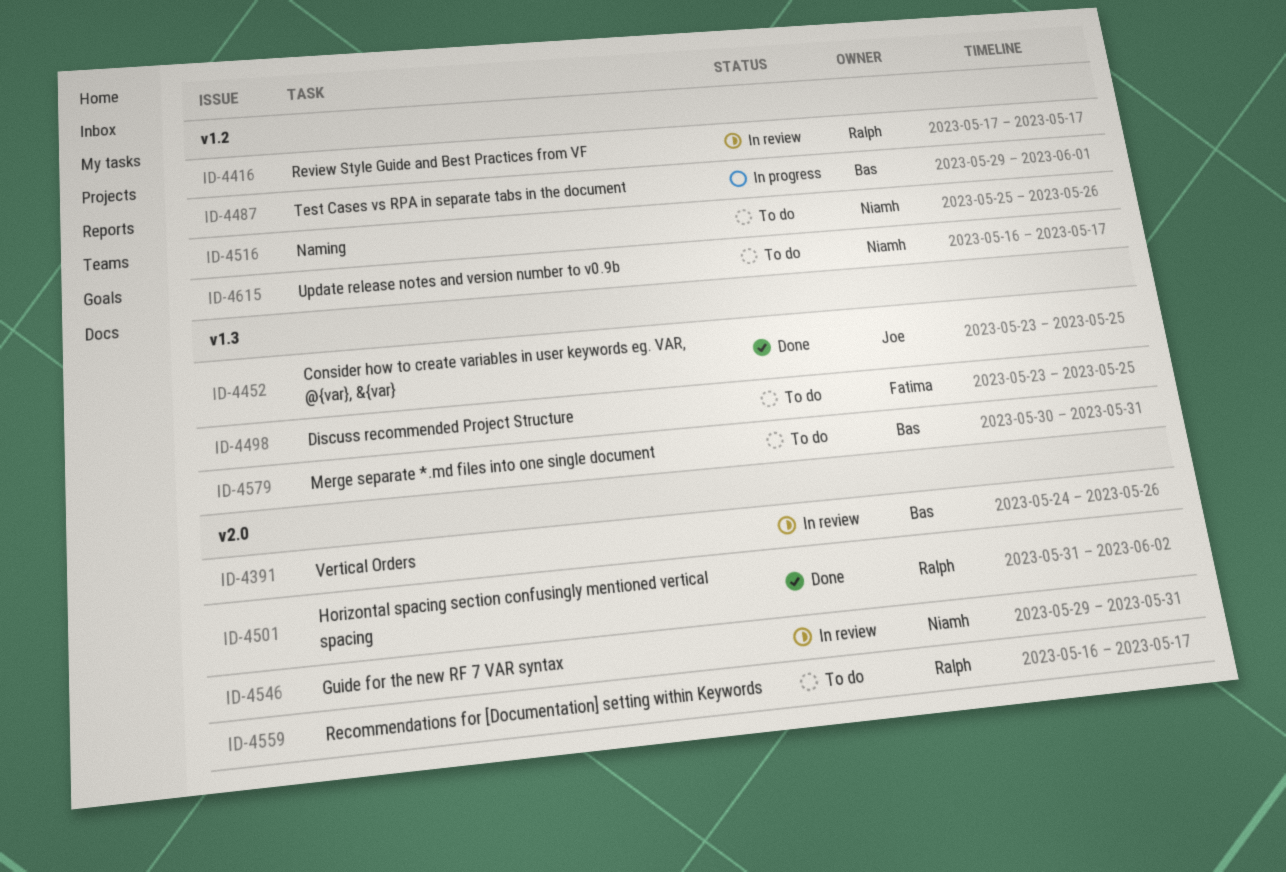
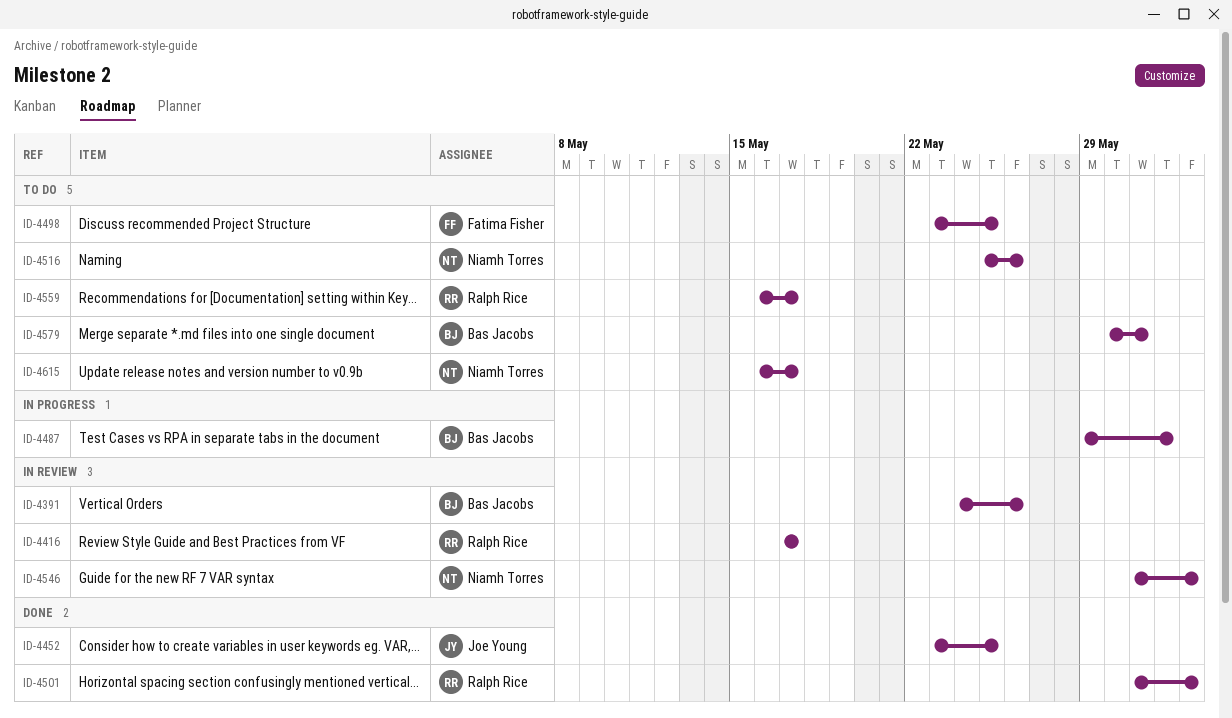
ID-4546, start: May 29 -> May 31
ID-4546, due: May 31 -> Jun 2

